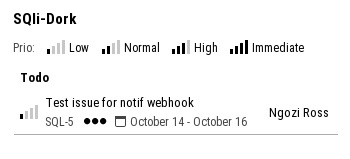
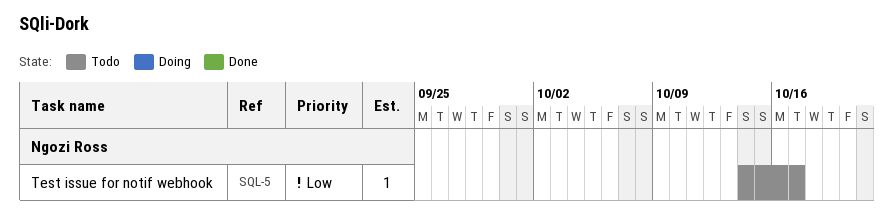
SQL-5, estimate: 3 -> 1
SQL-5, due: Oct 16 -> Oct 17

